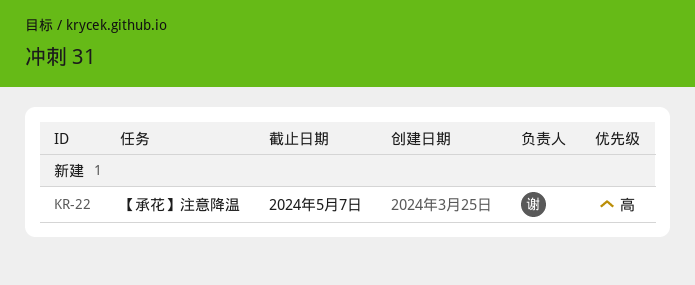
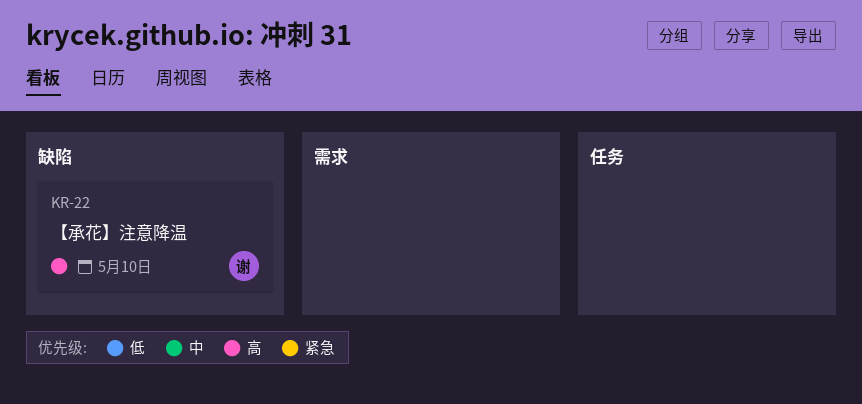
KR-22, due: May 7 -> May 10

